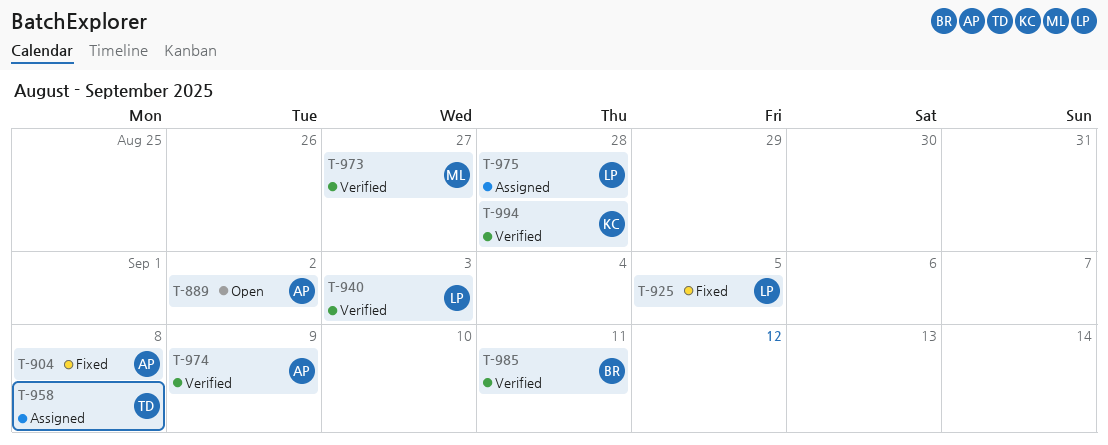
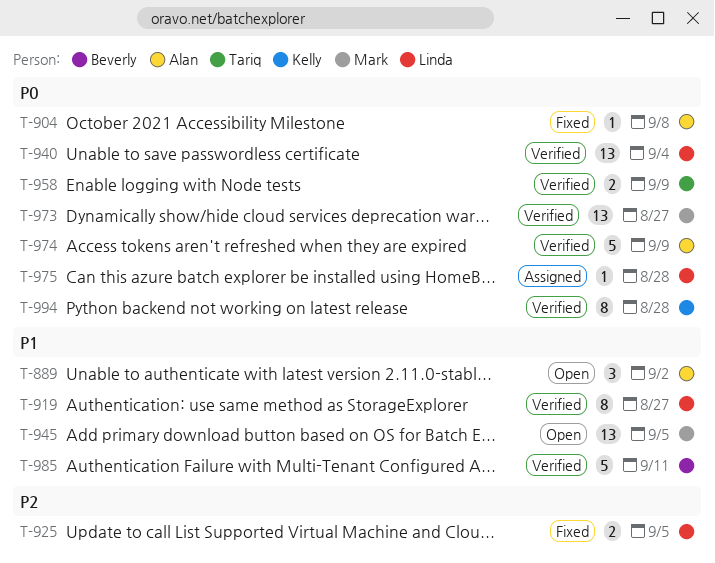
T-919: none -> present
T-940, due: Sep 3 -> Sep 4
T-945: none -> present
T-958, status: Assigned -> Verified
T-958, due: Sep 8 -> Sep 9

